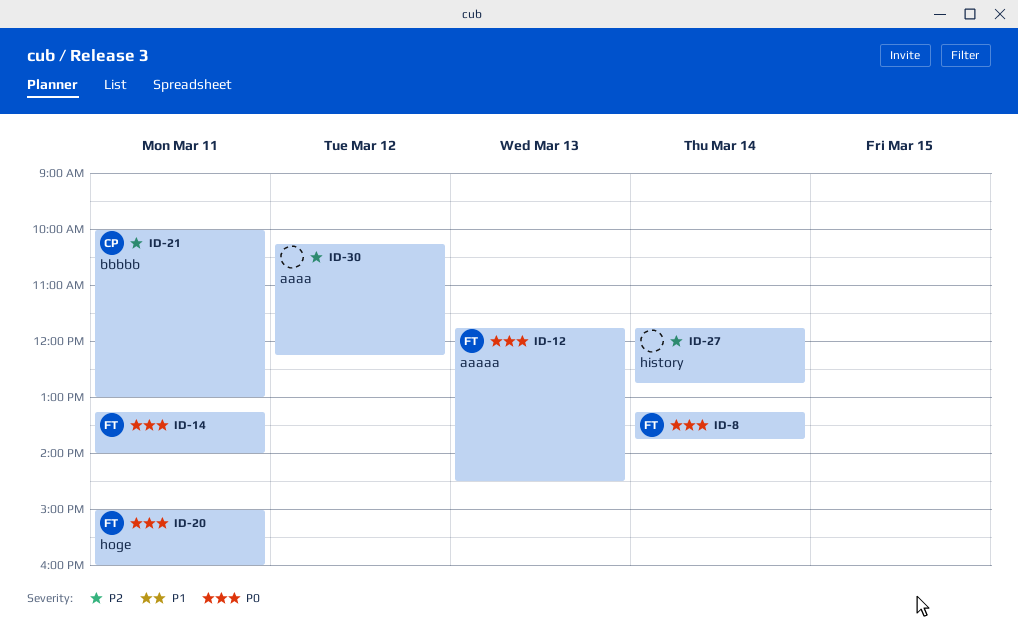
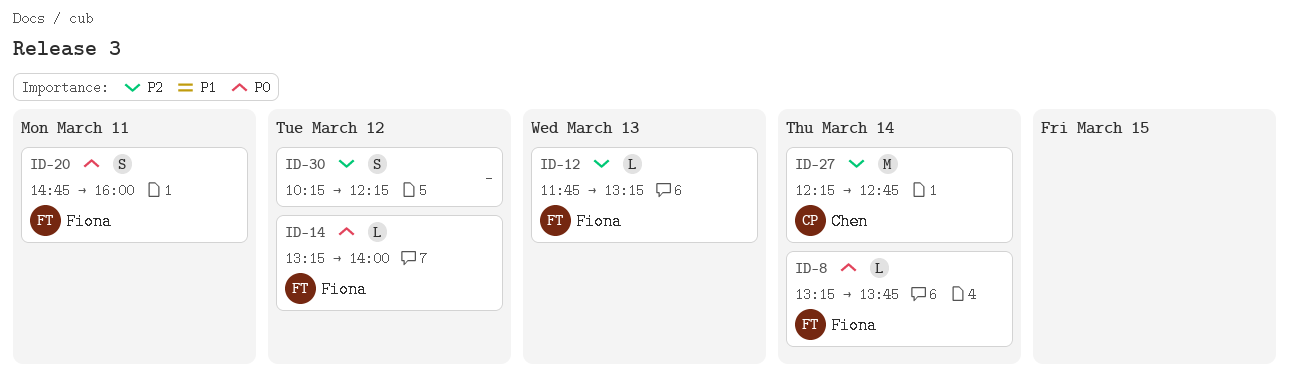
ID-12, priority: P0 -> P2
ID-12, ends: 14:30 -> 13:15
ID-14, day: Mar 11 -> Mar 12
ID-20, begins: 15:00 -> 14:45
ID-21: present -> none
ID-27, owner: none -> Chen
ID-27, begins: 11:45 -> 12:15

